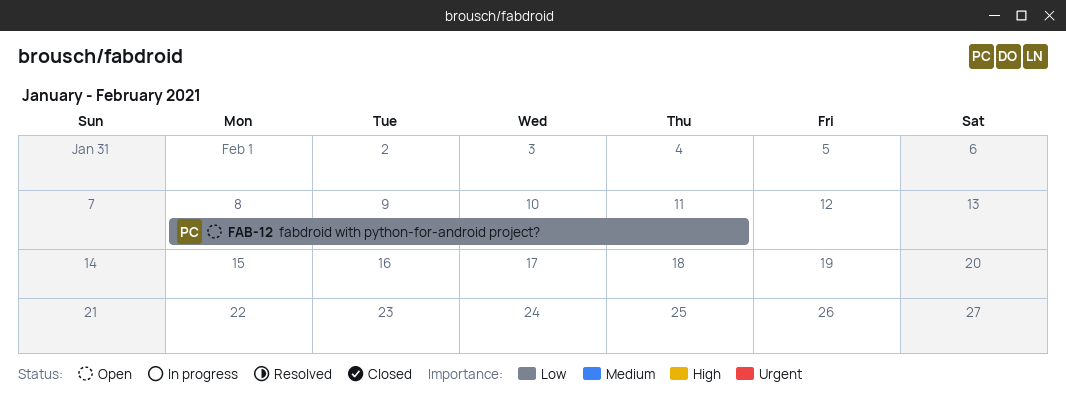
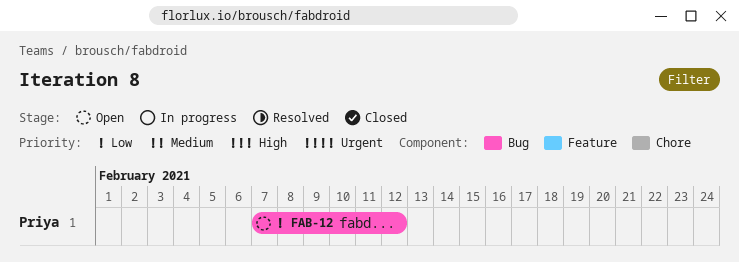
FAB-12, start: Feb 8 -> Feb 7
FAB-12, due: Feb 11 -> Feb 12

